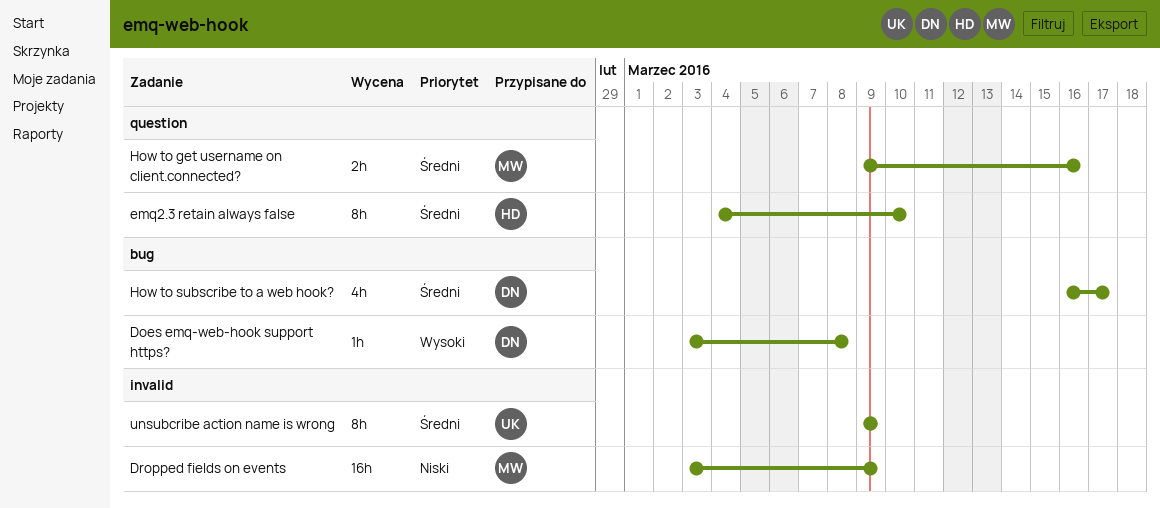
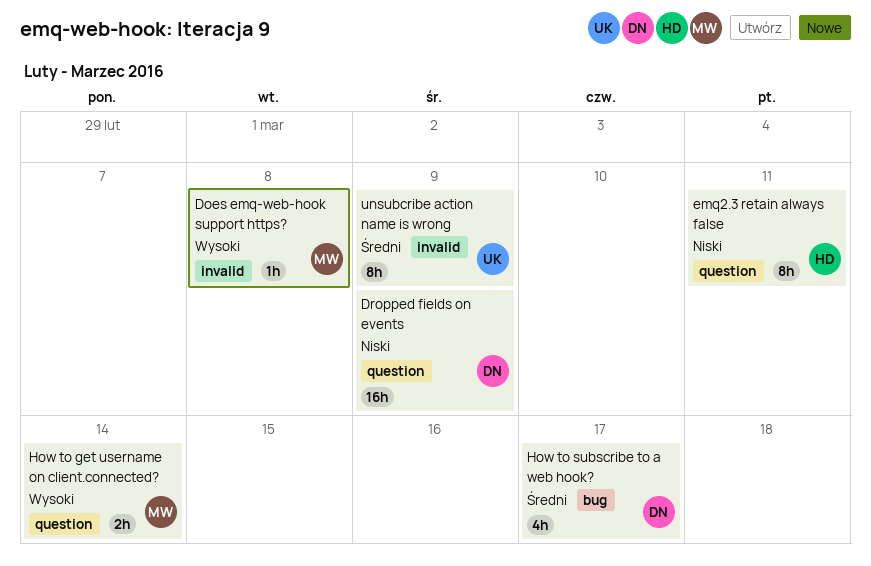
Does emq-web-hook support https?, owner: DN -> MW
Does emq-web-hook support https?, label: bug -> invalid
Dropped fields on events, owner: MW -> DN
Dropped fields on events, label: invalid -> question
emq2.3 retain always false, priority: Średni -> Niski
emq2.3 retain always false, due: Mar 10 -> Mar 11
How to get username on client.connected?, priority: Średni -> Wysoki
How to get username on client.connected?, due: Mar 16 -> Mar 14

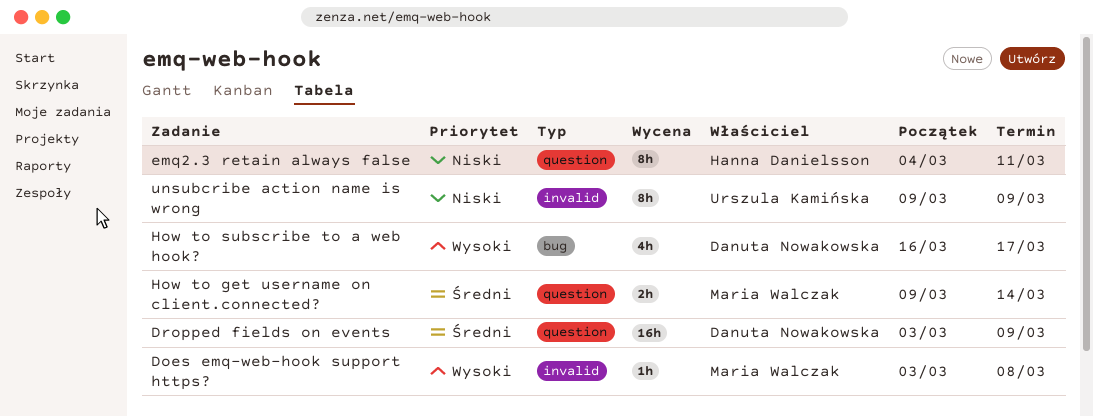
Dropped fields on events, priority: Niski -> Średni
How to get username on client.connected?, priority: Wysoki -> Średni
How to subscribe to a web hook?, priority: Średni -> Wysoki
unsubcribe action name is wrong, priority: Średni -> Niski

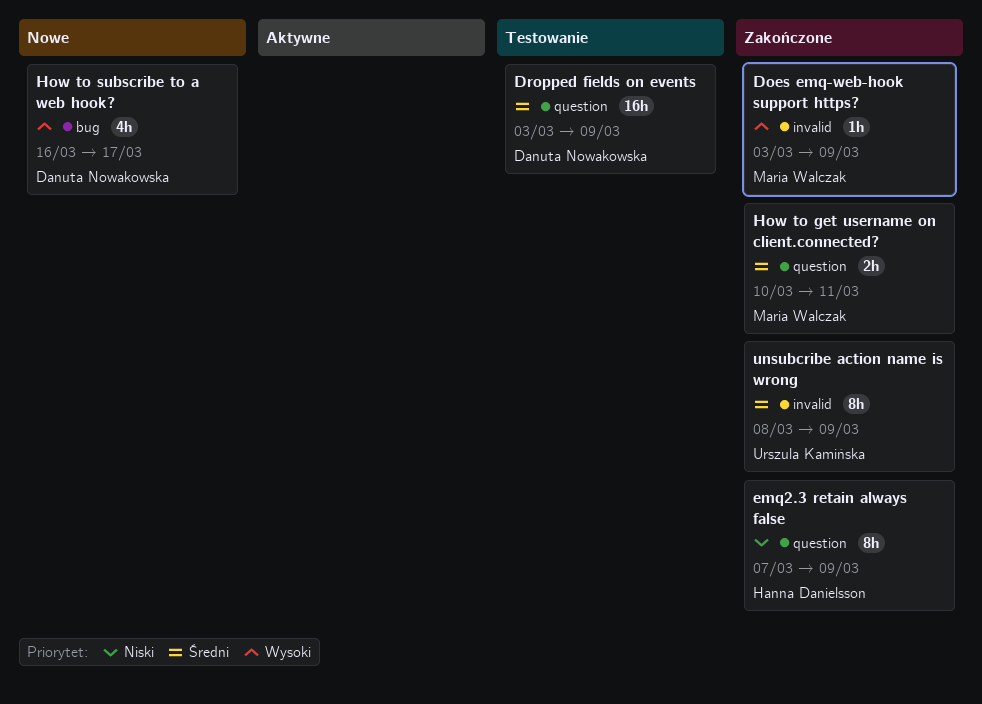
Does emq-web-hook support https?, due: Mar 8 -> Mar 9
emq2.3 retain always false, start: Mar 4 -> Mar 7
emq2.3 retain always false, due: Mar 11 -> Mar 9
How to get username on client.connected?, start: Mar 9 -> Mar 10
How to get username on client.connected?, due: Mar 14 -> Mar 11
unsubcribe action name is wrong, priority: Niski -> Średni
unsubcribe action name is wrong, start: Mar 9 -> Mar 8

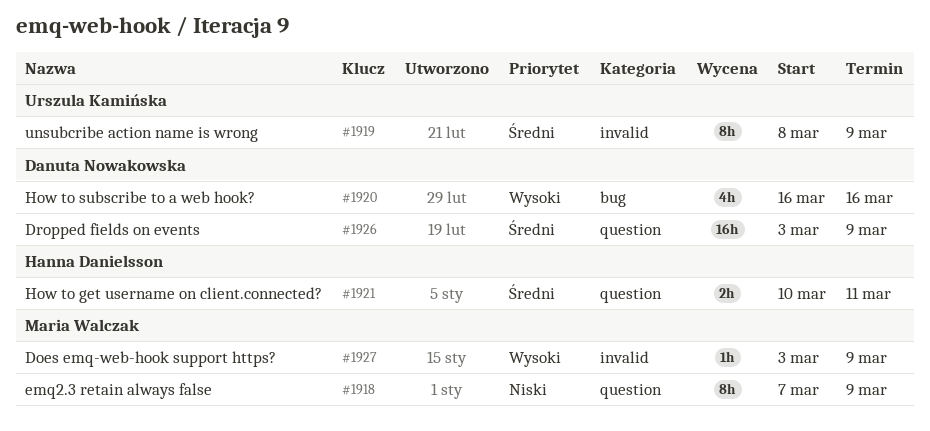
emq2.3 retain always false, owner: Hanna Danielsson -> Maria Walczak
How to get username on client.connected?, owner: Maria Walczak -> Hanna Danielsson
How to subscribe to a web hook?, due: Mar 17 -> Mar 16

